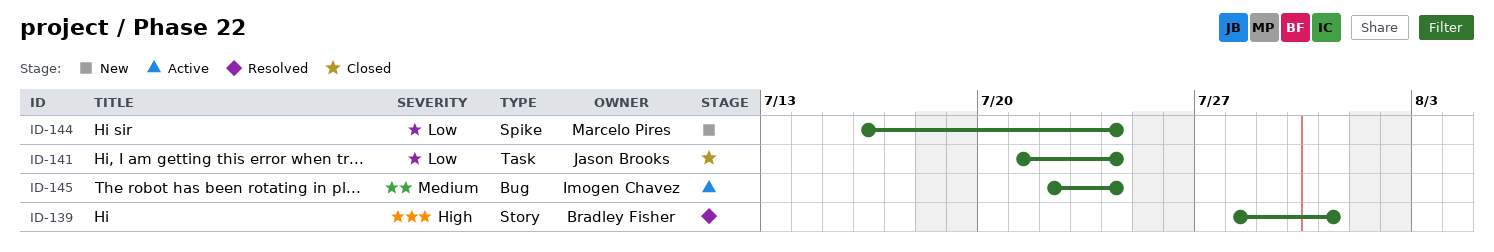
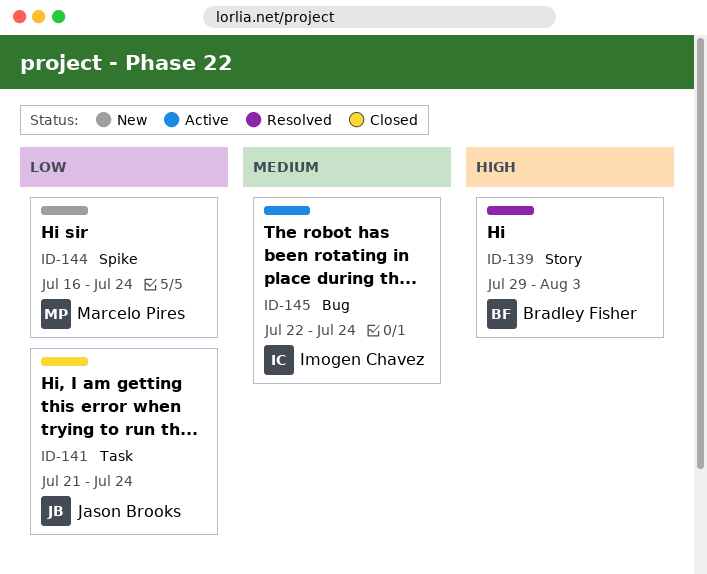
ID-139, start: Jul 28 -> Jul 29
ID-139, due: Jul 31 -> Aug 3

